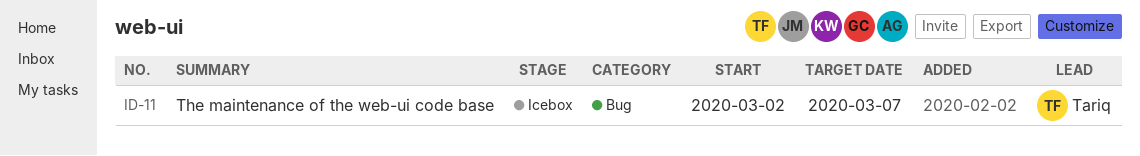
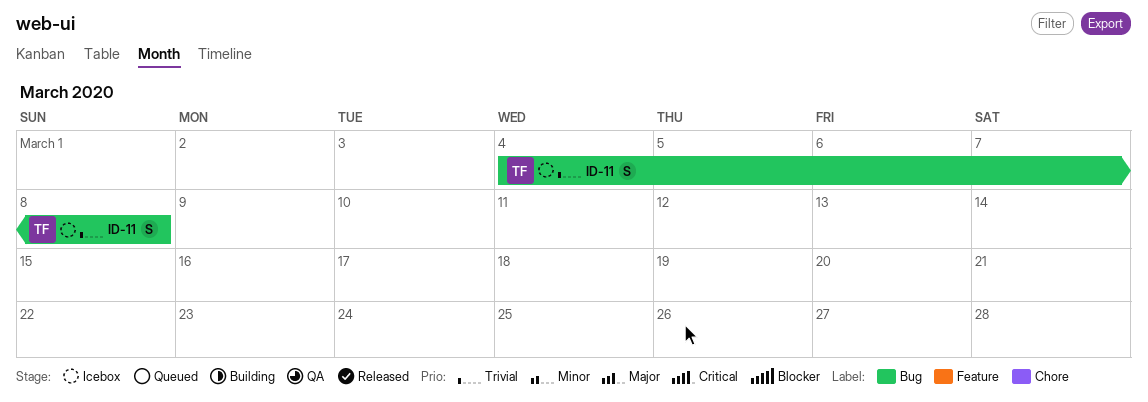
ID-11, start: Mar 2 -> Mar 4
ID-11, due: Mar 7 -> Mar 8

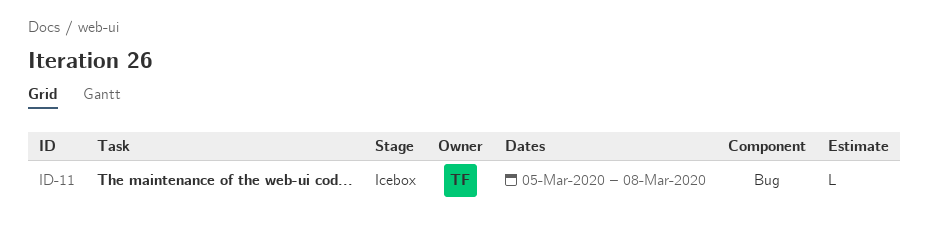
ID-11, estimate: S -> L
ID-11, start: Mar 4 -> Mar 5

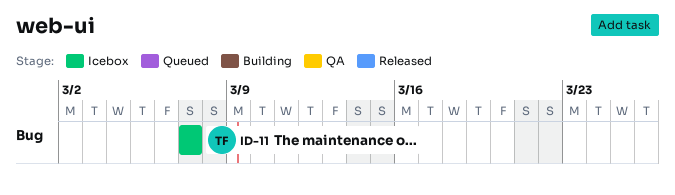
ID-11, start: Mar 5 -> Mar 7
ID-11, due: Mar 8 -> Mar 7

